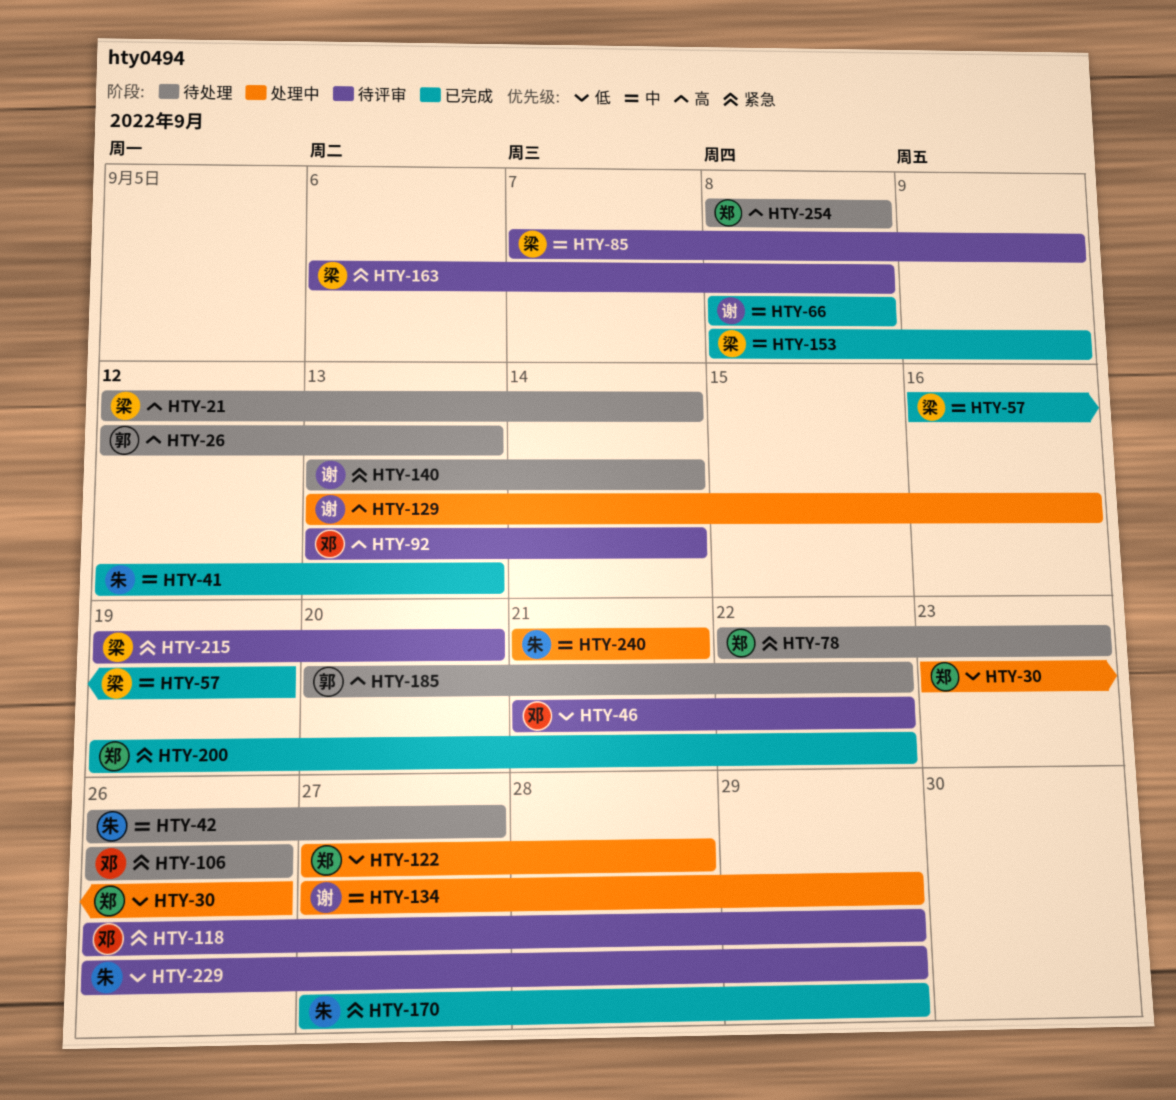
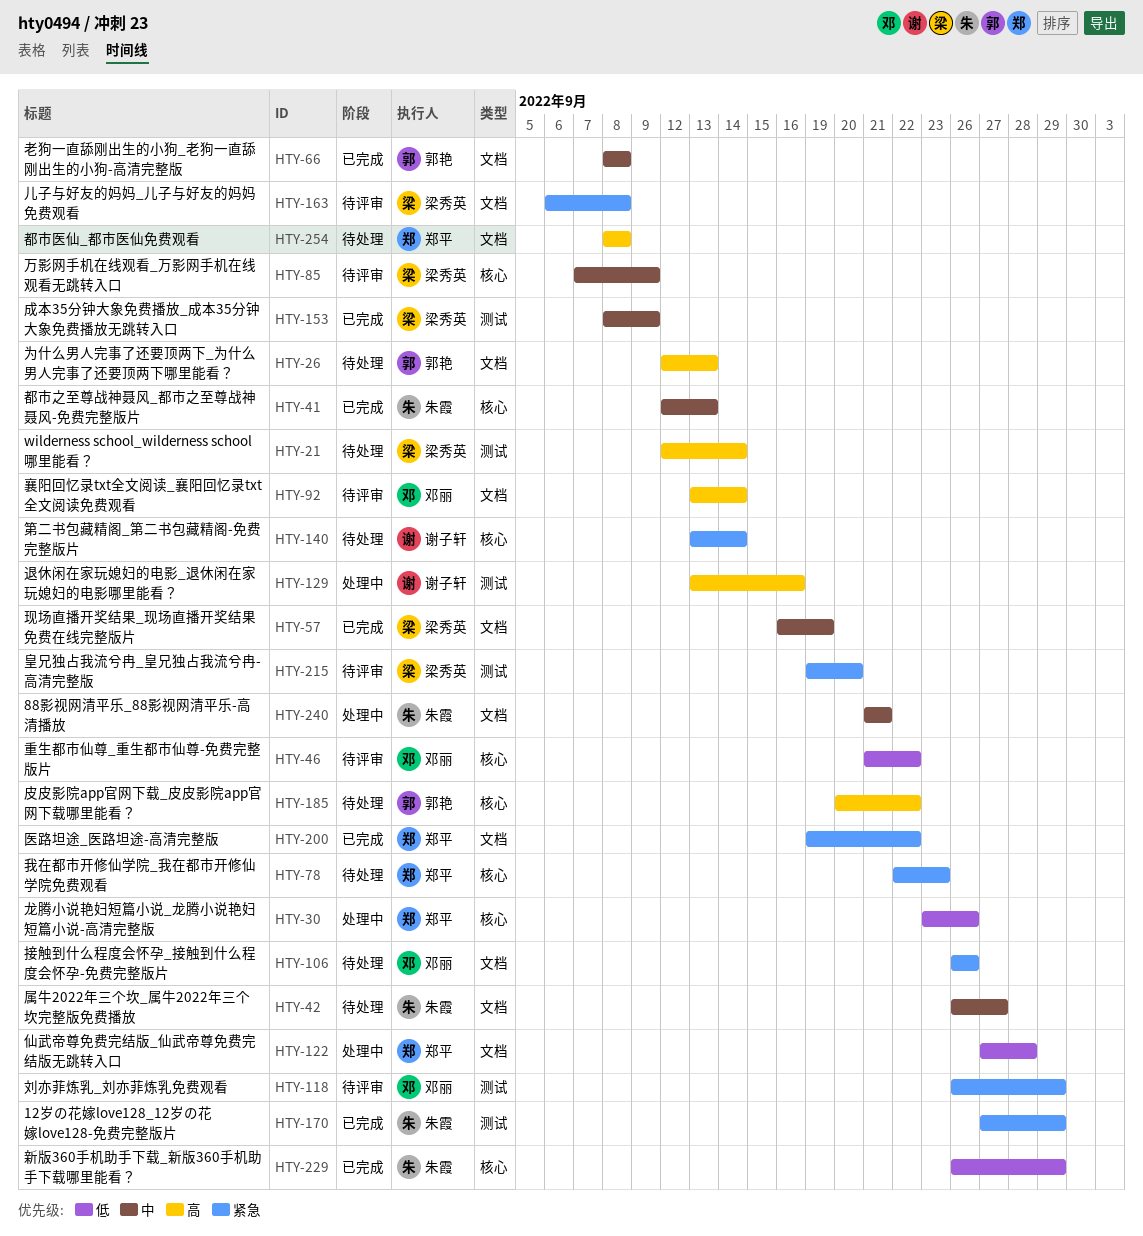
HTY-66, owner: 谢子轩 -> 郭艳
HTY-134: present -> none
HTY-229, status: 待评审 -> 已完成

